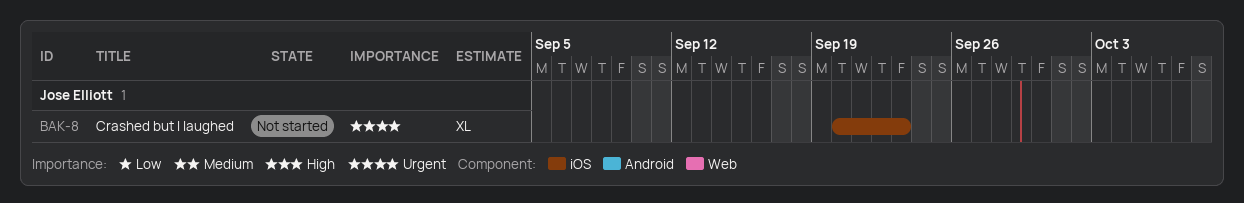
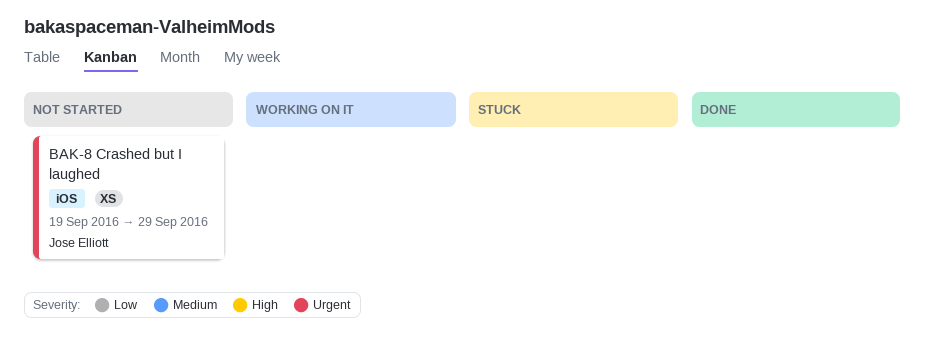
BAK-8, estimate: XL -> XS
BAK-8, start: Sep 20 -> Sep 19
BAK-8, due: Sep 23 -> Sep 29

